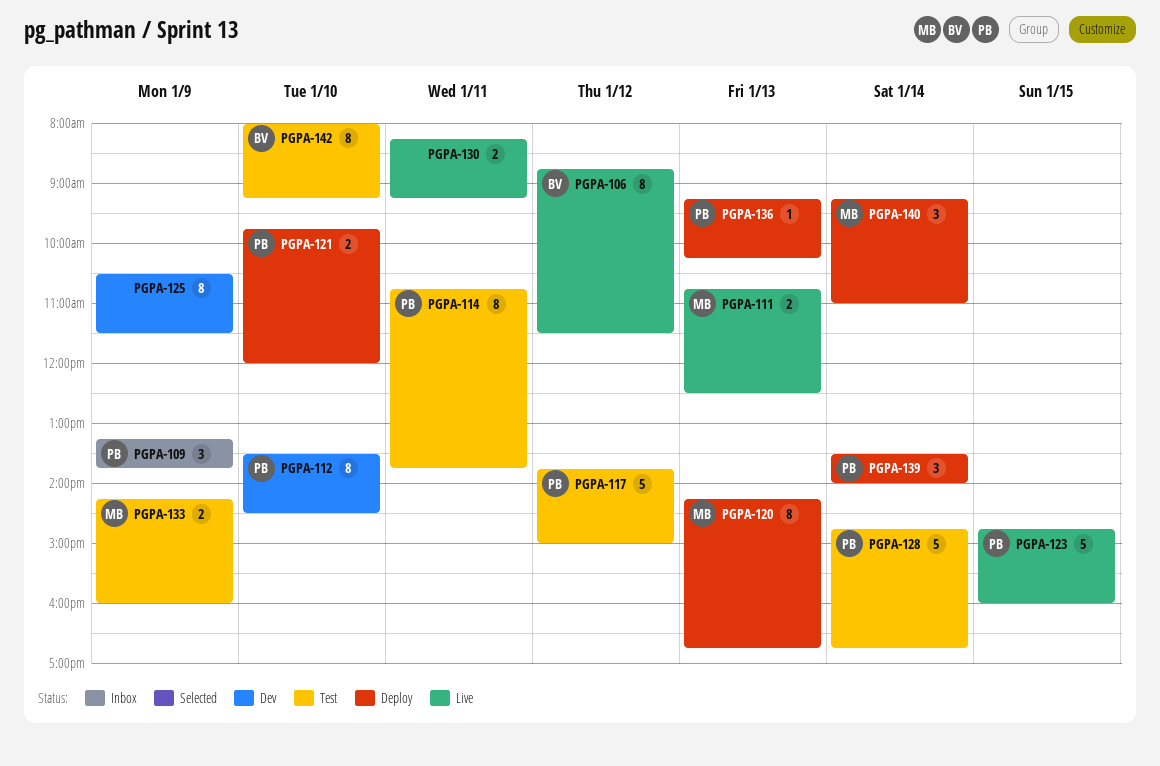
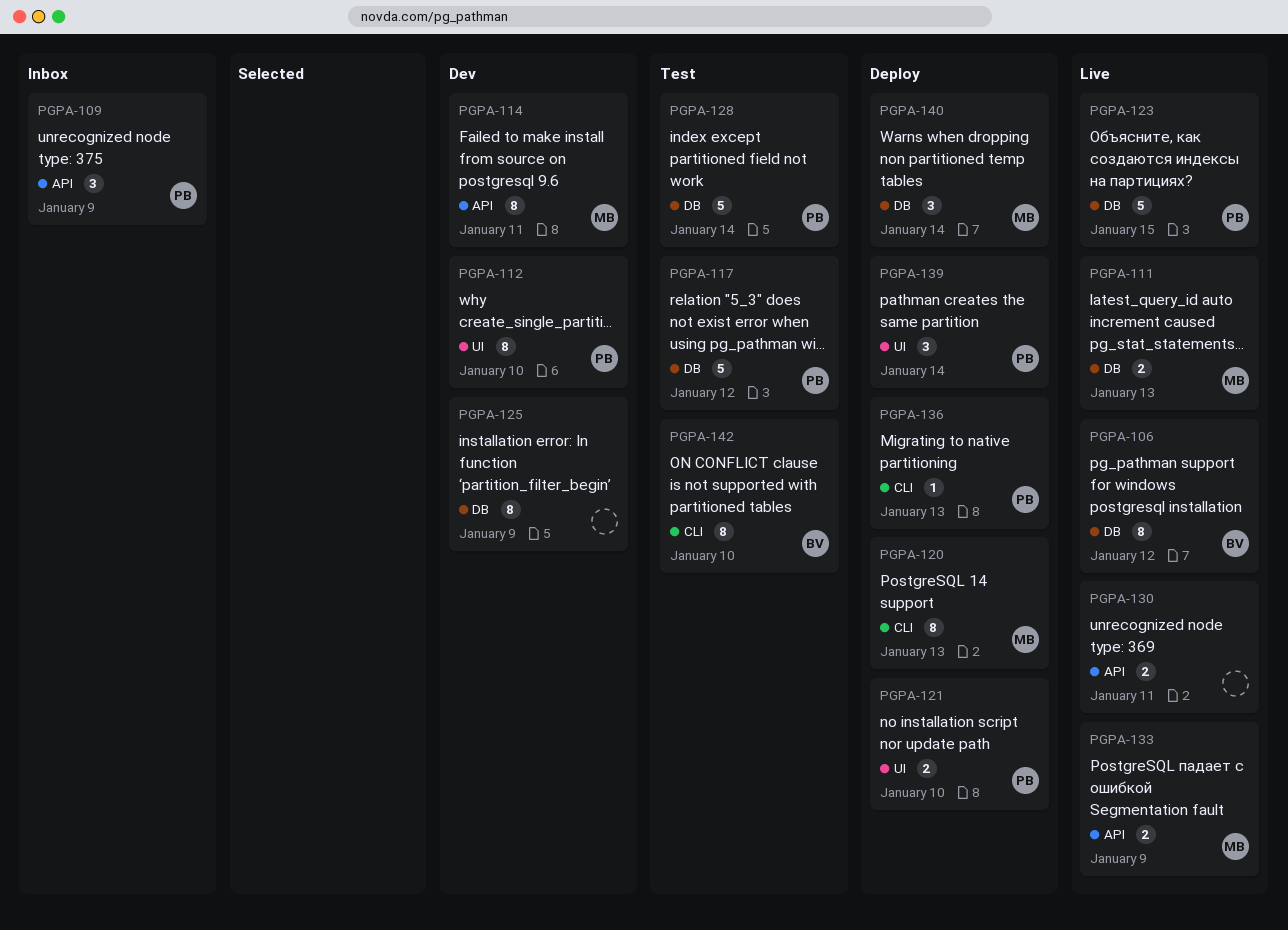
PGPA-114, status: Test -> Dev
PGPA-114, owner: PB -> MB
PGPA-133, status: Test -> Live

